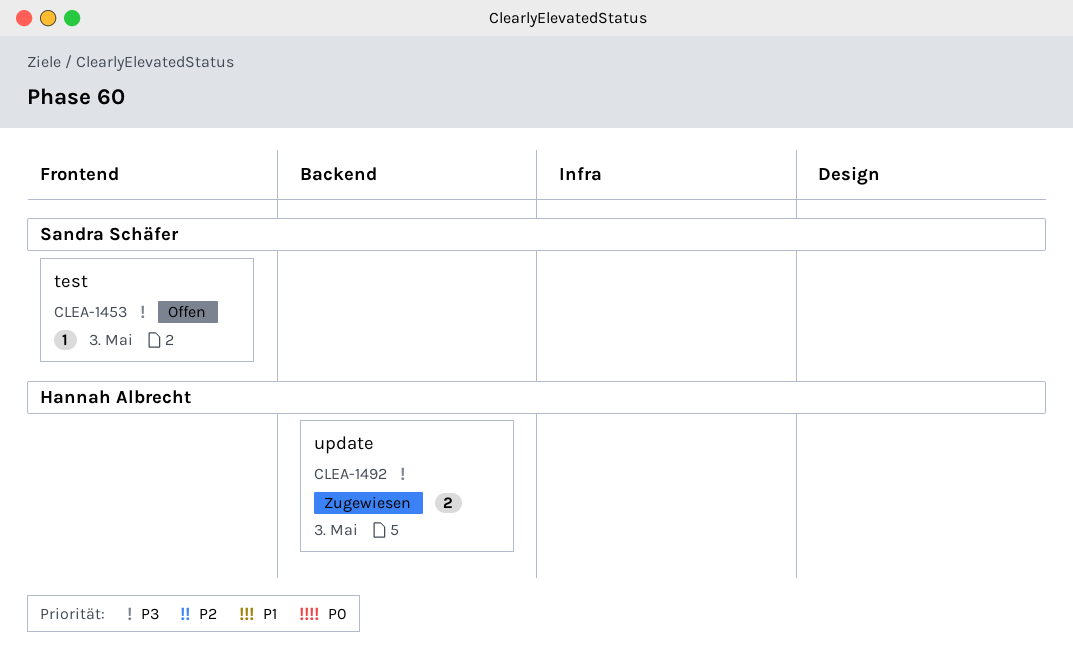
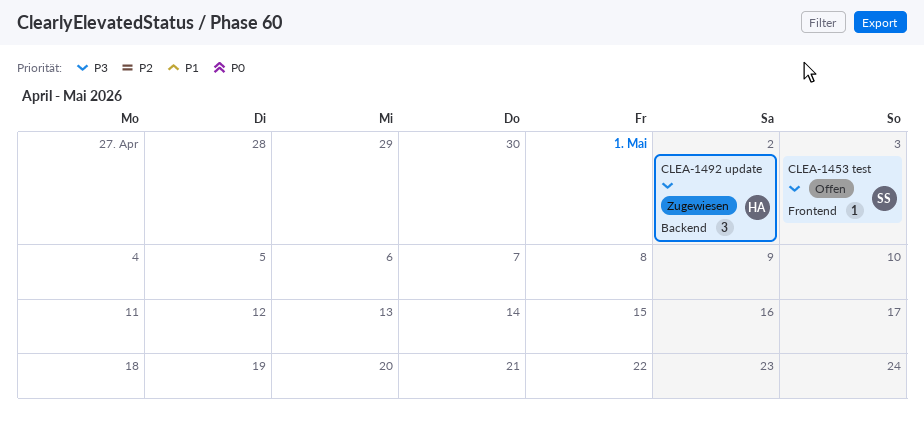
CLEA-1492, estimate: 2 -> 3
CLEA-1492, due: May 3 -> May 2

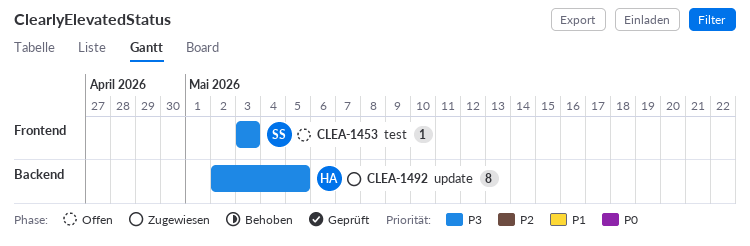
CLEA-1492, estimate: 3 -> 8
CLEA-1492, due: May 2 -> May 5

